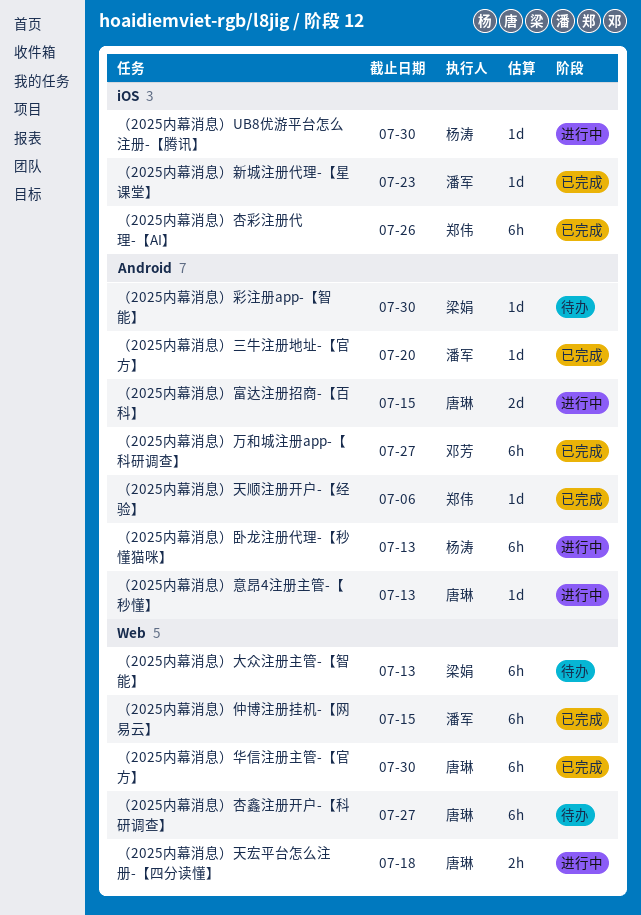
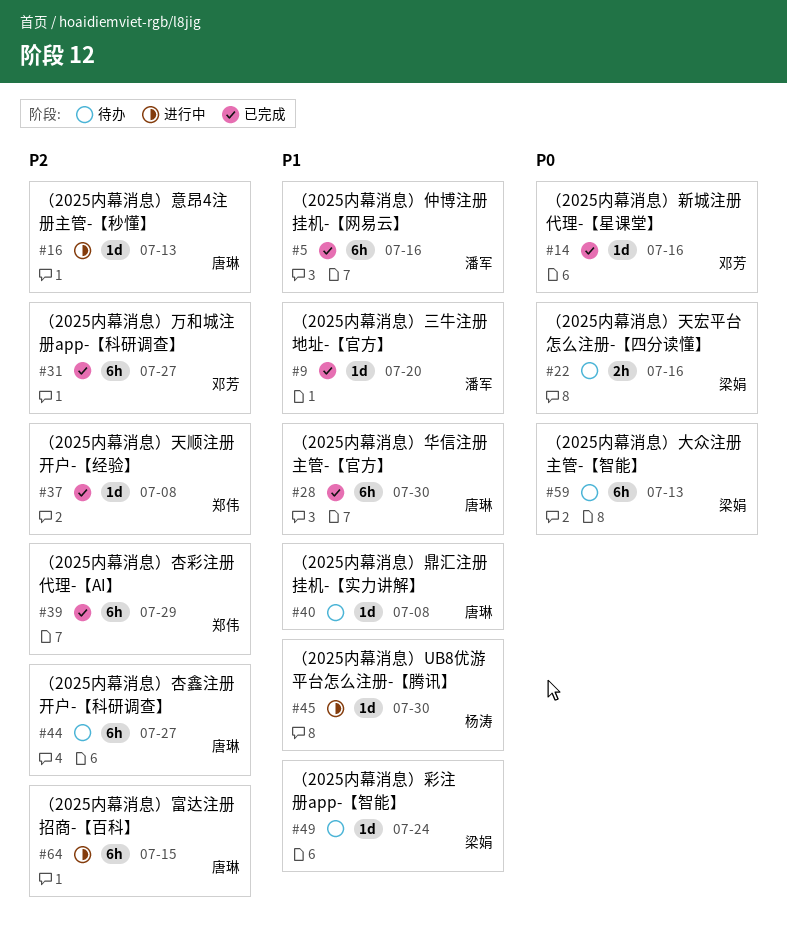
（2025内幕消息）仲博注册挂机-【网易云】, due: Jul 15 -> Jul 16
（2025内幕消息）卧龙注册代理-【秒懂猫咪】: present -> none
（2025内幕消息）天宏平台怎么注册-【四分读懂】, status: 进行中 -> 待办
（2025内幕消息）天宏平台怎么注册-【四分读懂】, owner: 唐琳 -> 梁娟
（2025内幕消息）天宏平台怎么注册-【四分读懂】, due: Jul 18 -> Jul 16
（2025内幕消息）天顺注册开户-【经验】, due: Jul 6 -> Jul 8
（2025内幕消息）富达注册招商-【百科】, estimate: 2d -> 6h
（2025内幕消息）彩注册app-【智能】, due: Jul 30 -> Jul 24
（2025内幕消息）新城注册代理-【星课堂】, owner: 潘军 -> 邓芳
（2025内幕消息）新城注册代理-【星课堂】, due: Jul 23 -> Jul 16
（2025内幕消息）杏彩注册代理-【AI】, due: Jul 26 -> Jul 29
（2025内幕消息）鼎汇注册挂机-【实力讲解】: none -> present

